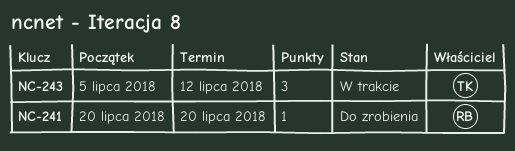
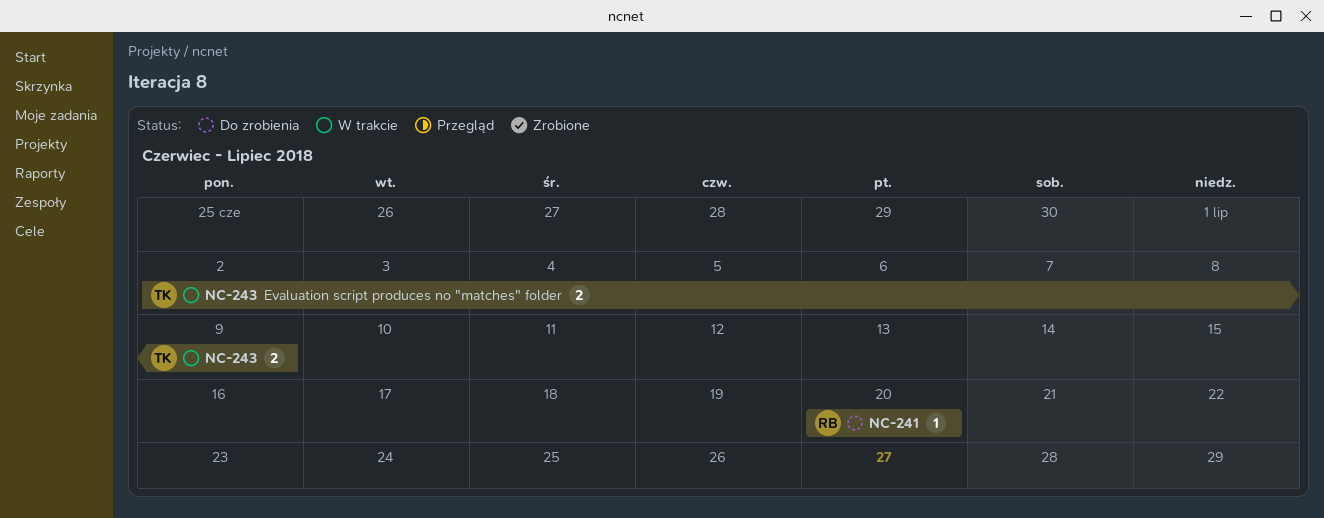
NC-243, estimate: 3 -> 2
NC-243, start: Jul 5 -> Jul 2
NC-243, due: Jul 12 -> Jul 9

